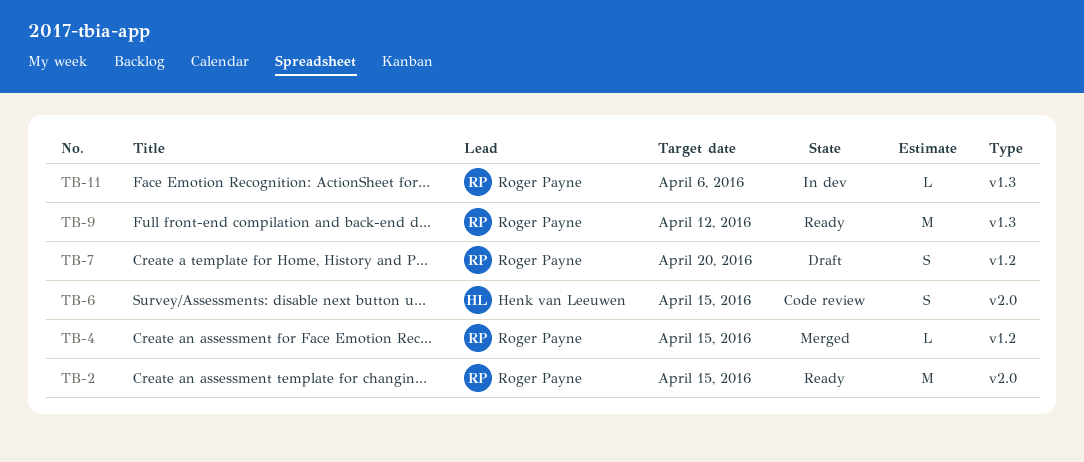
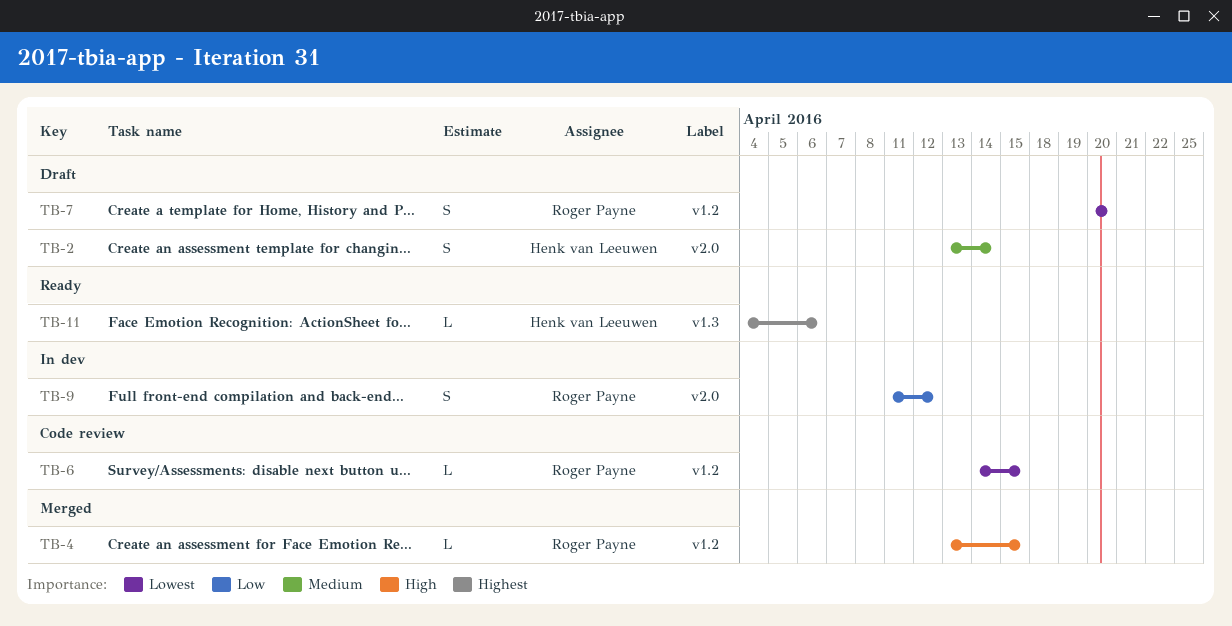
TB-2, status: Ready -> Draft
TB-2, owner: Roger Payne -> Henk van Leeuwen
TB-2, estimate: M -> S
TB-2, due: Apr 15 -> Apr 14
TB-6, owner: Henk van Leeuwen -> Roger Payne
TB-6, label: v2.0 -> v1.2
TB-6, estimate: S -> L
TB-9, status: Ready -> In dev
TB-9, label: v1.3 -> v2.0
TB-9, estimate: M -> S
TB-11, status: In dev -> Ready
TB-11, owner: Roger Payne -> Henk van Leeuwen

